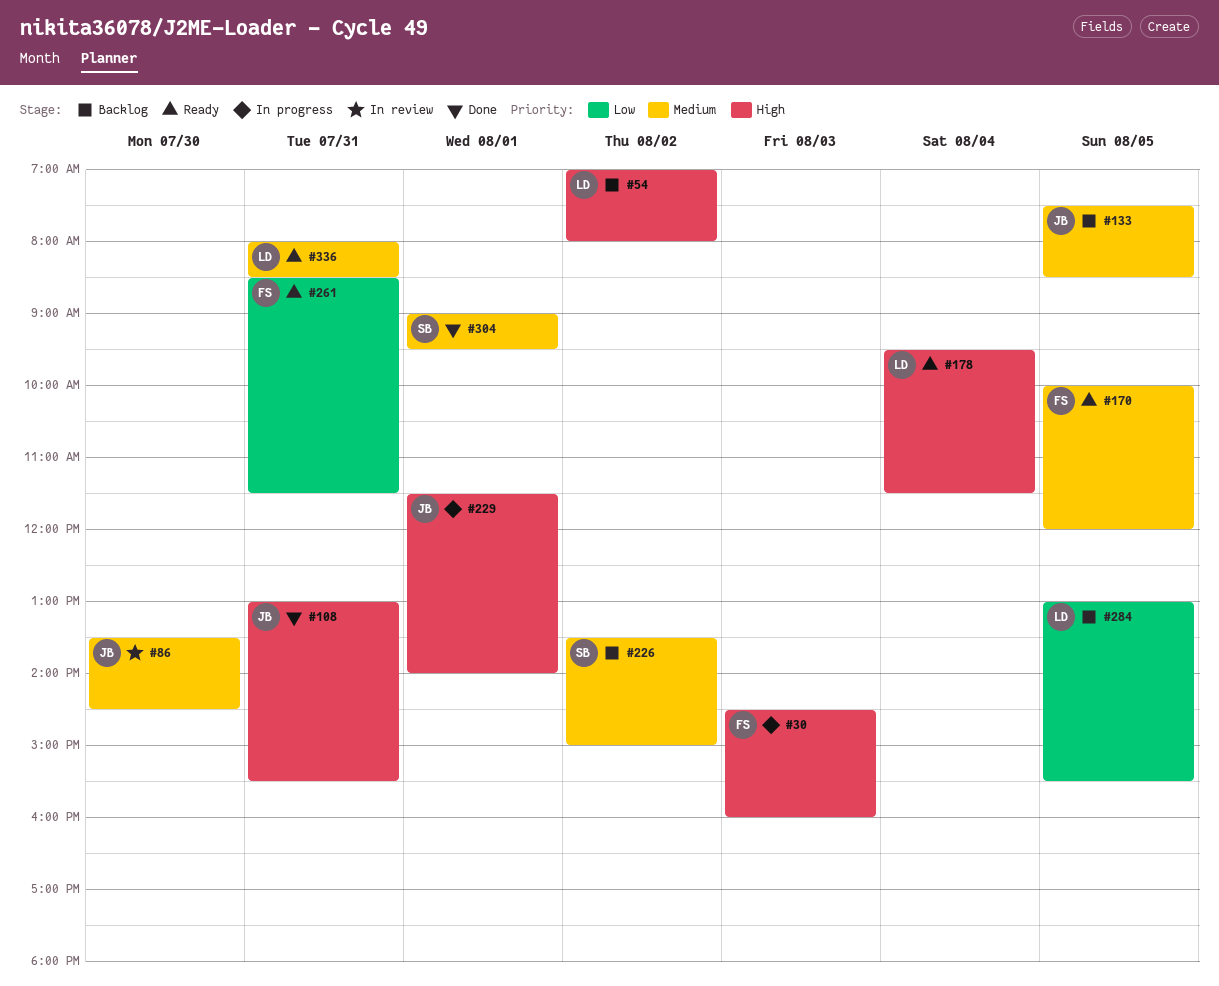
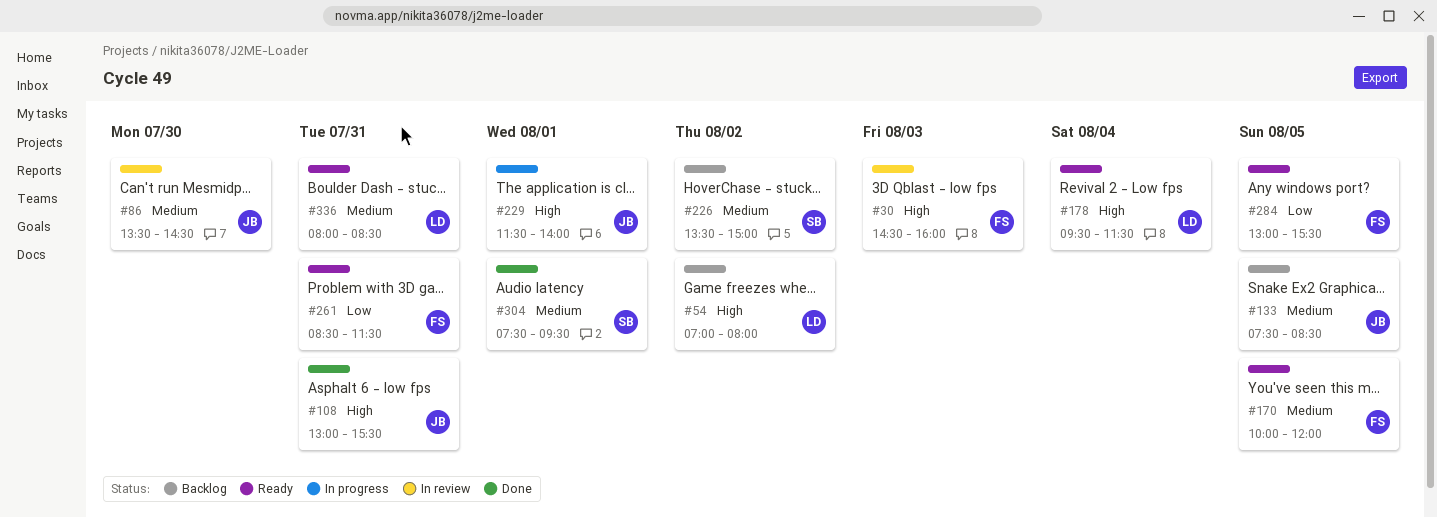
#30, status: In progress -> In review
#284, status: Backlog -> Ready
#284, owner: LD -> FS
#304, begins: 09:00 -> 07:30

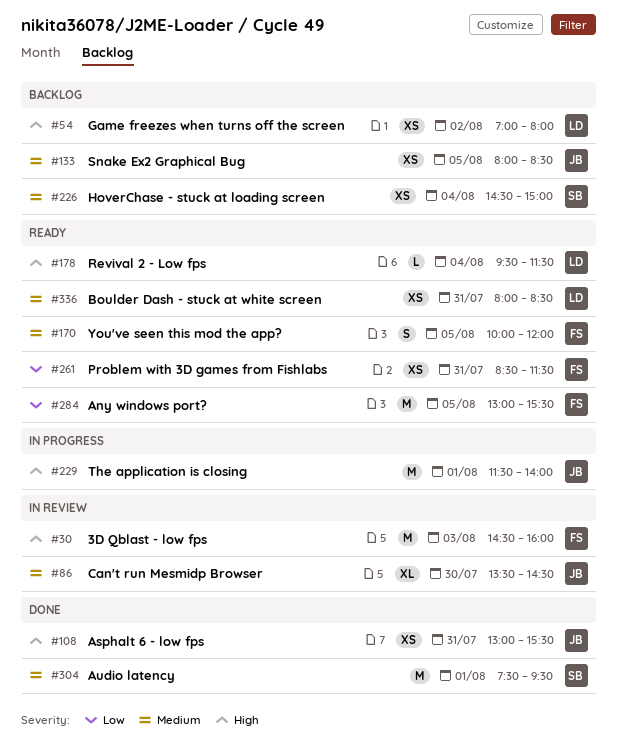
#133, begins: 07:30 -> 08:00
#226, day: Aug 2 -> Aug 4
#226, begins: 13:30 -> 14:30

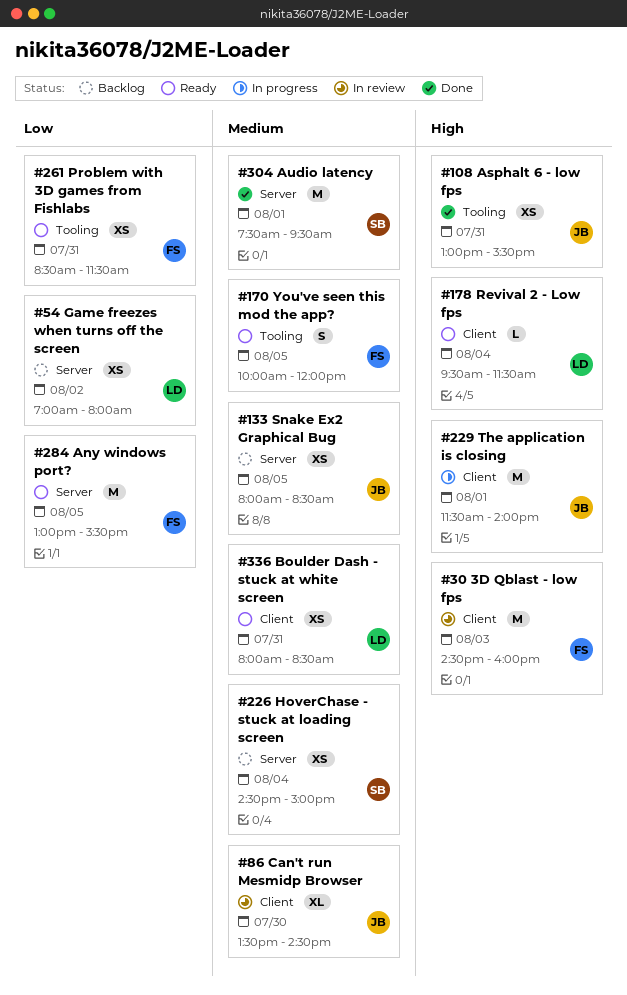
#54, priority: High -> Low

